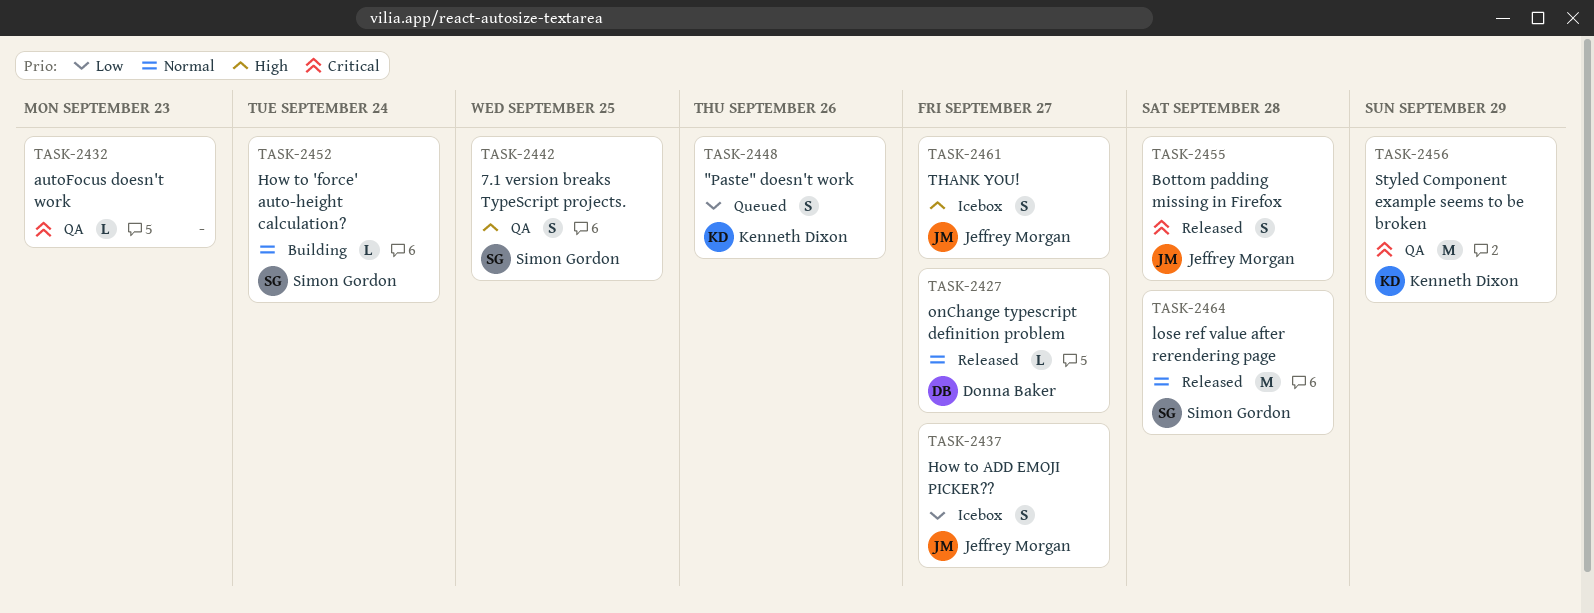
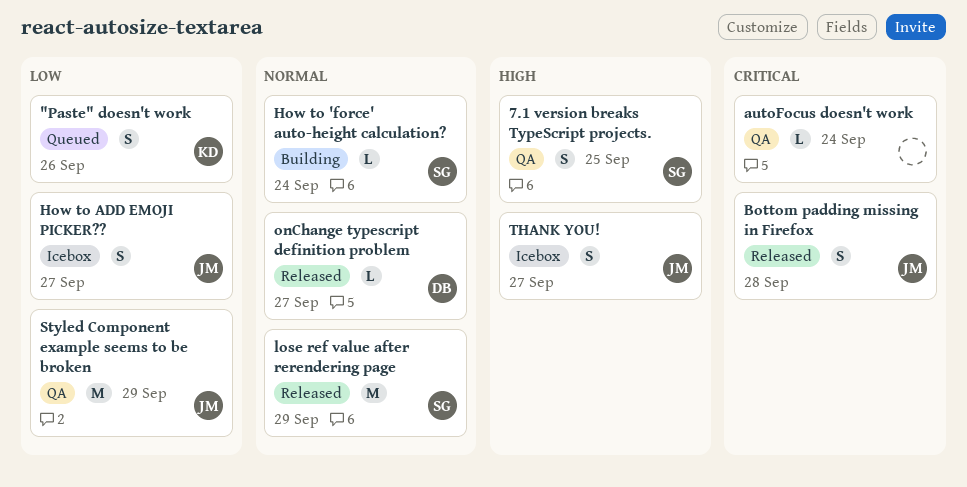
autoFocus doesn't work, due: Sep 23 -> Sep 24
lose ref value after rerendering page, due: Sep 28 -> Sep 29
Styled Component example seems to be broken, owner: Kenneth Dixon -> Jeffrey Morgan
Styled Component example seems to be broken, priority: Critical -> Low

